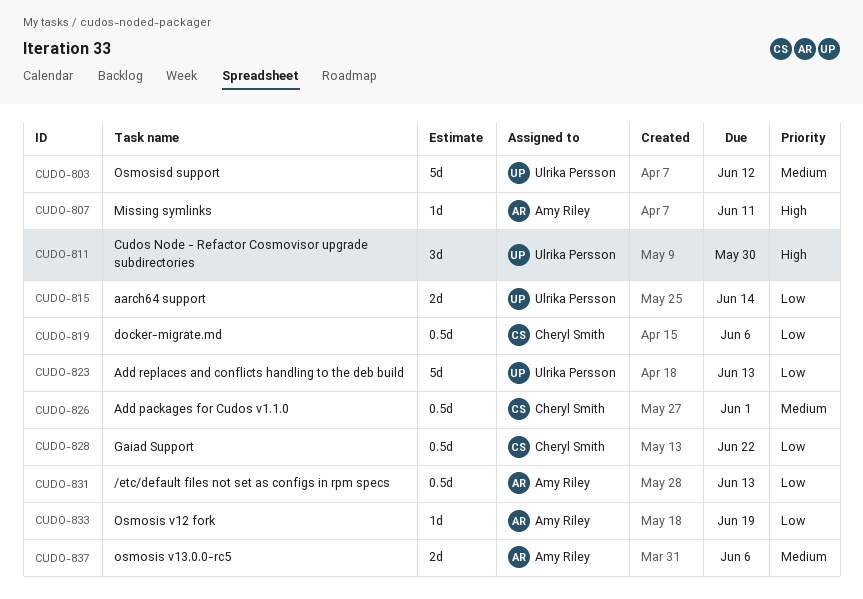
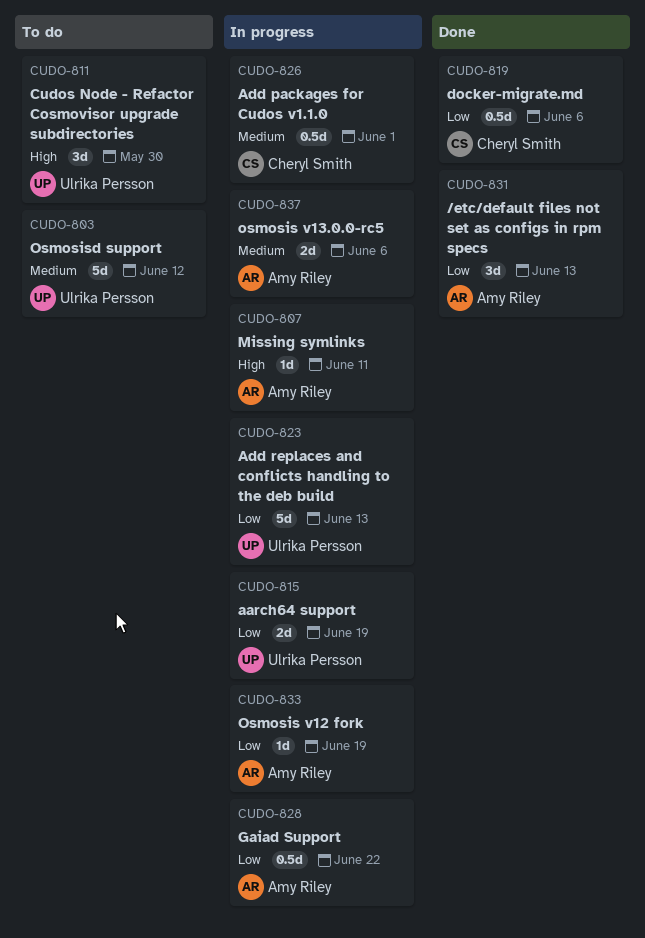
CUDO-815, due: Jun 14 -> Jun 19
CUDO-828, owner: Cheryl Smith -> Amy Riley
CUDO-831, estimate: 0.5d -> 3d

